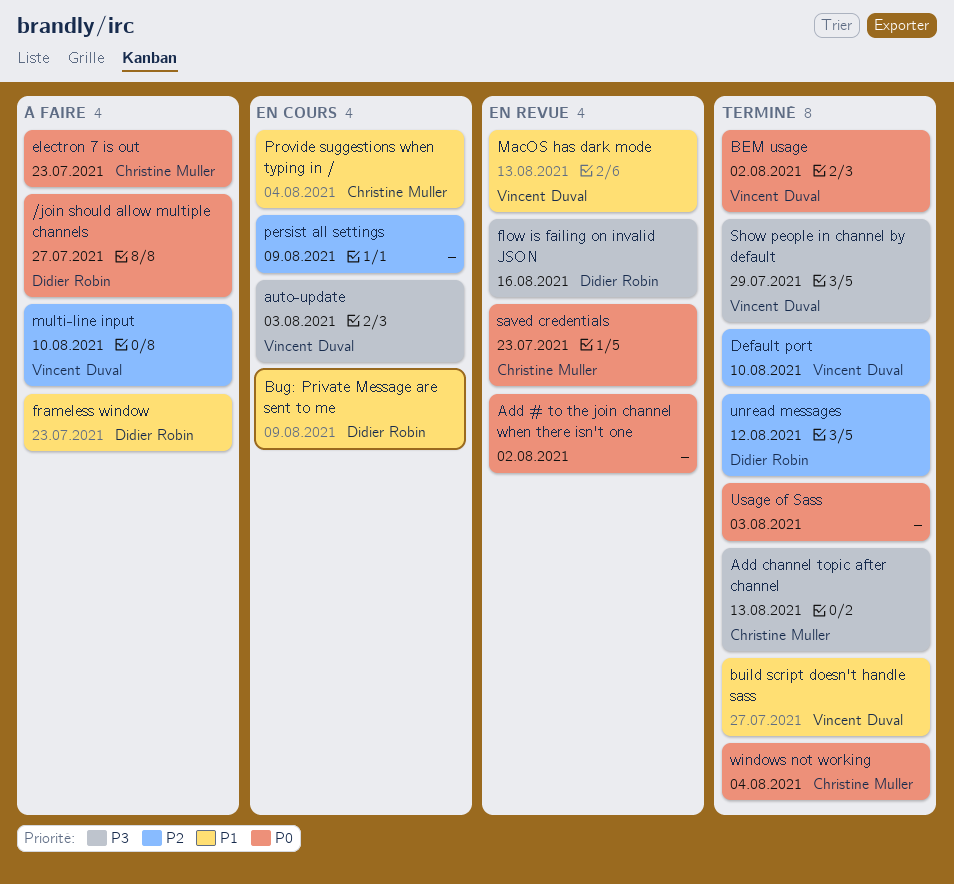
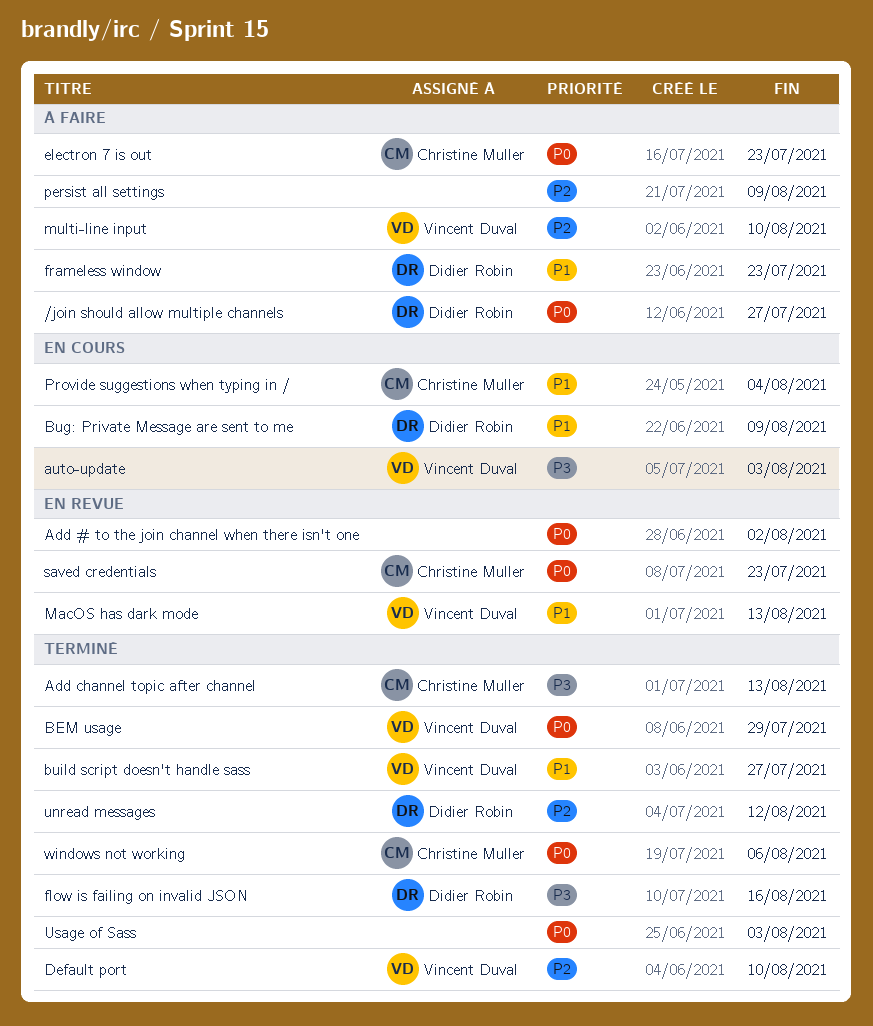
BEM usage, due: Aug 2 -> Jul 29
flow is failing on invalid JSON, status: En revue -> Terminé
persist all settings, status: En cours -> À faire
Show people in channel by default: present -> none
windows not working, due: Aug 4 -> Aug 6

